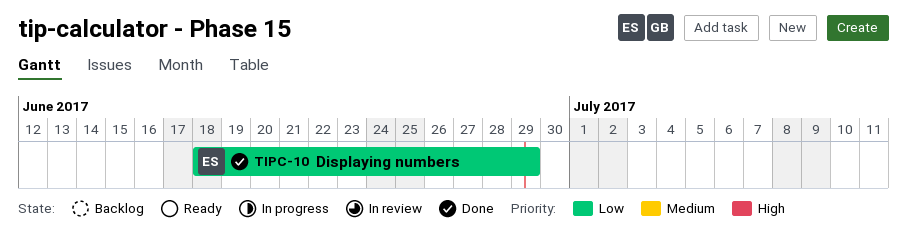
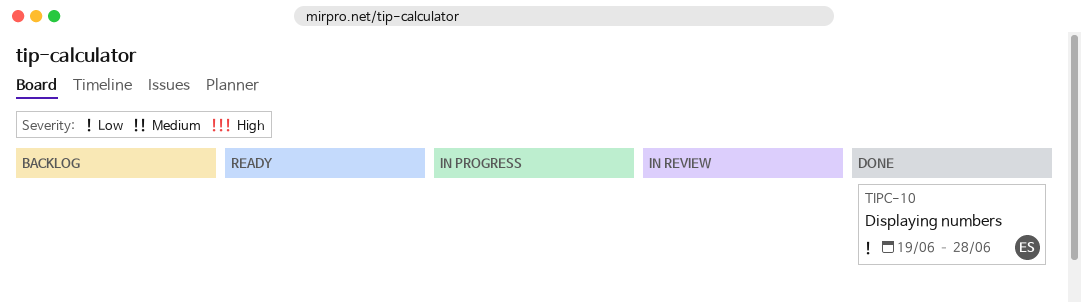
TIPC-10, start: Jun 18 -> Jun 19
TIPC-10, due: Jun 29 -> Jun 28

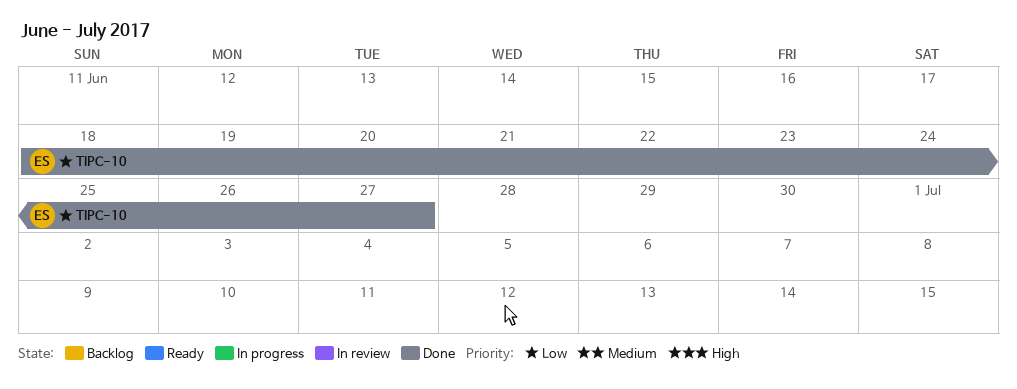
TIPC-10, start: Jun 19 -> Jun 18
TIPC-10, due: Jun 28 -> Jun 27

